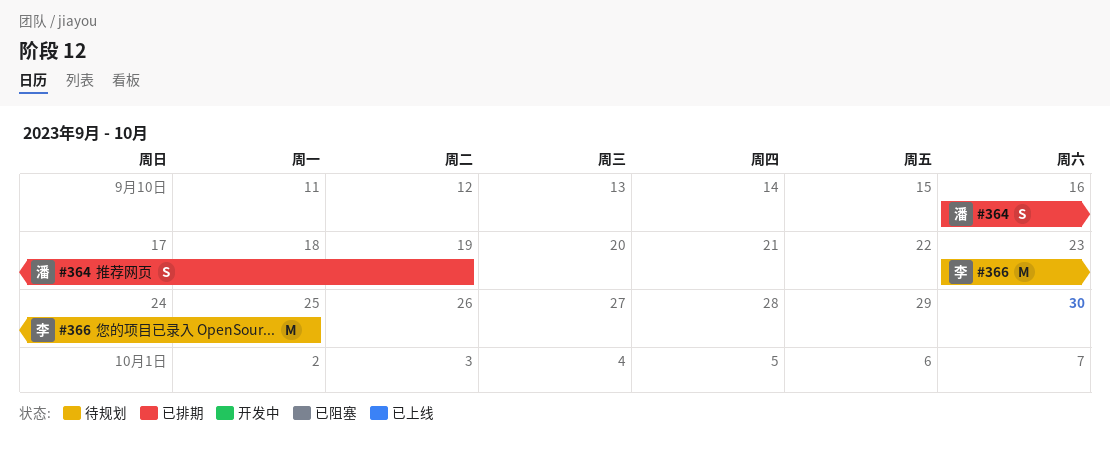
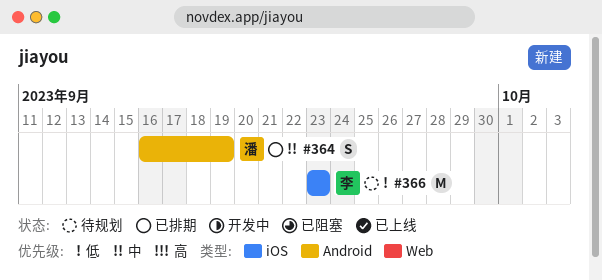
#366, due: Sep 25 -> Sep 23

